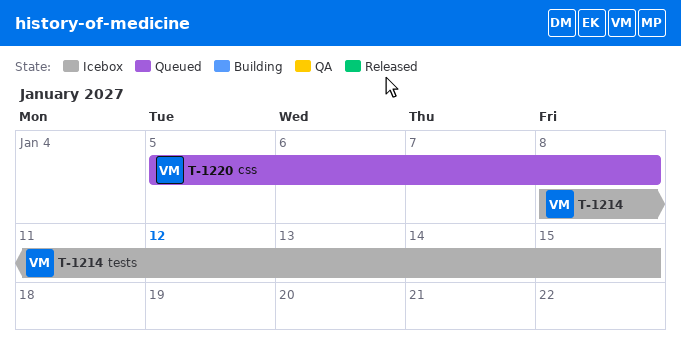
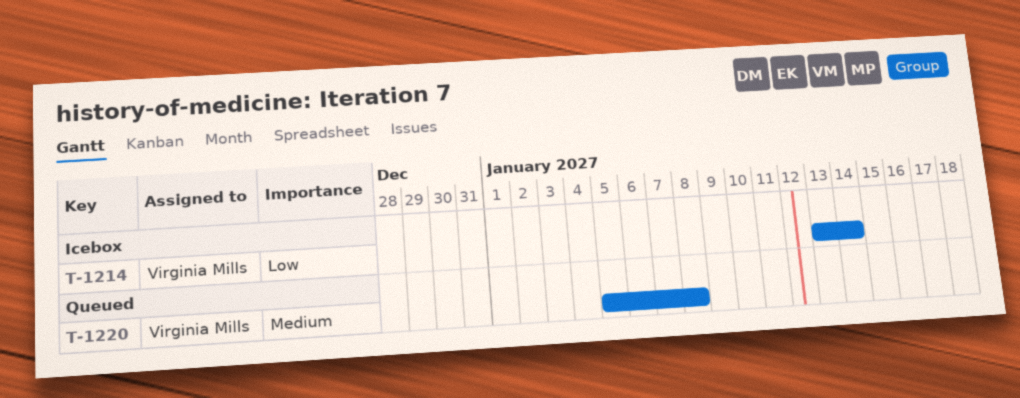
T-1214, start: Jan 8 -> Jan 13
T-1214, due: Jan 15 -> Jan 14

